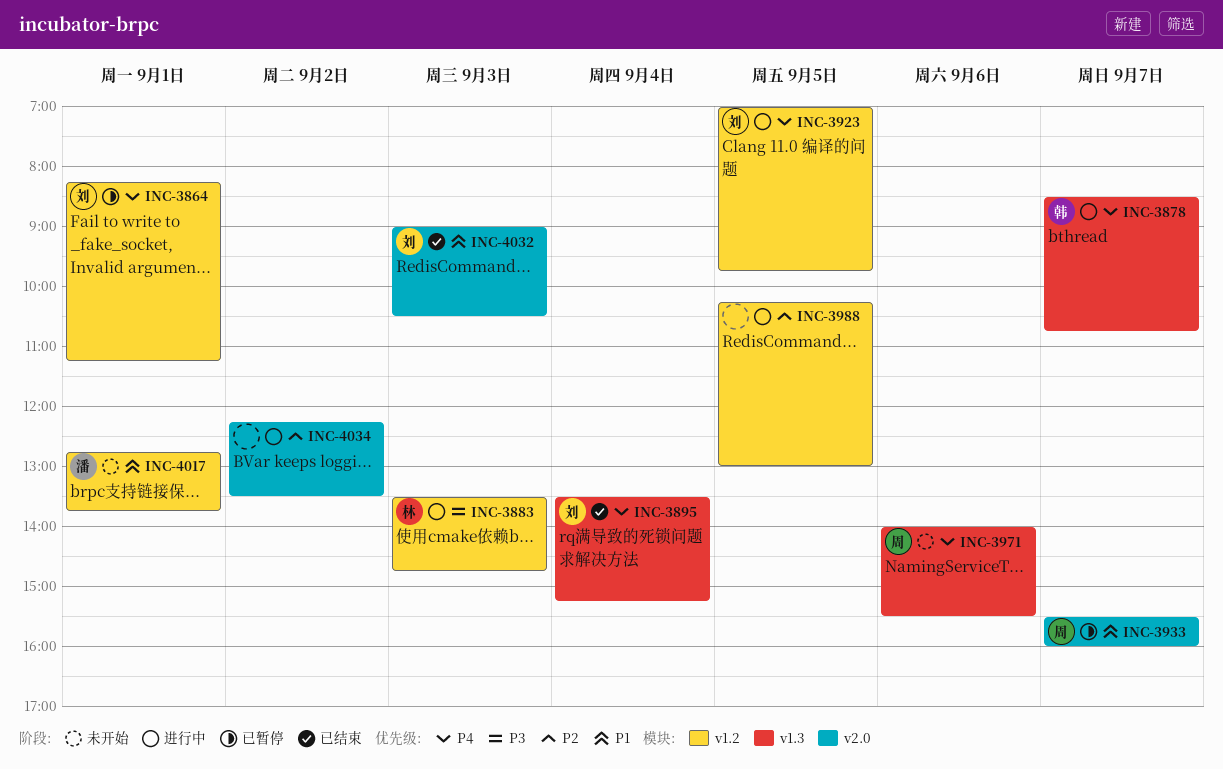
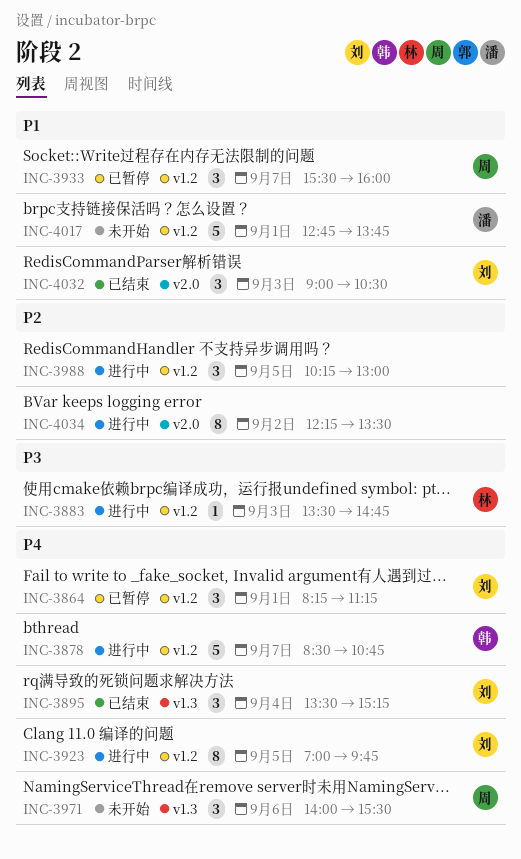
INC-3878, label: v1.3 -> v1.2
INC-3933, label: v2.0 -> v1.2

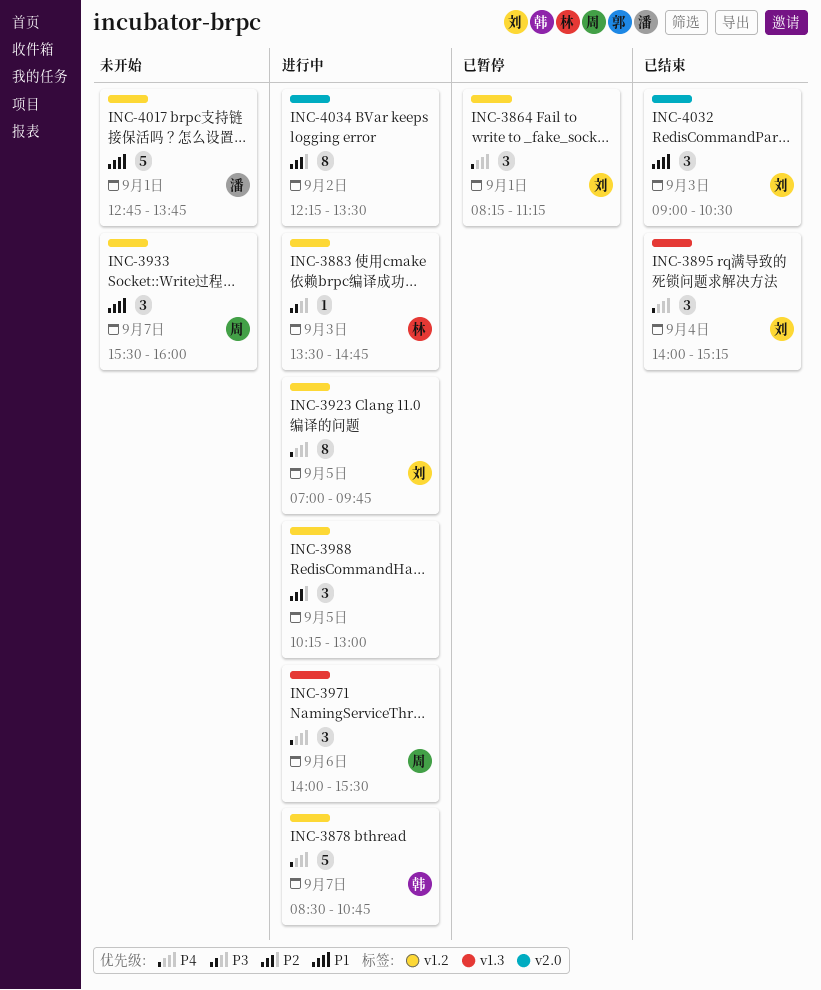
INC-3895, begins: 13:30 -> 14:00
INC-3933, status: 已暂停 -> 未开始
INC-3971, status: 未开始 -> 进行中

